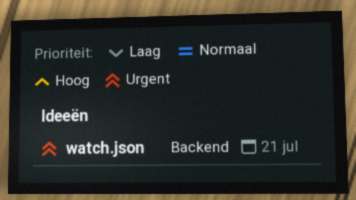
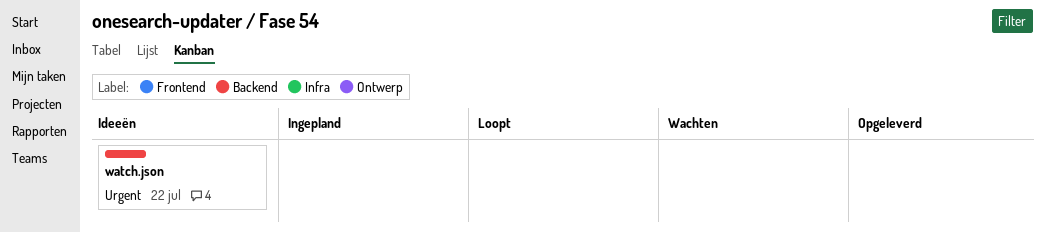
watch.json, due: Jul 21 -> Jul 22

